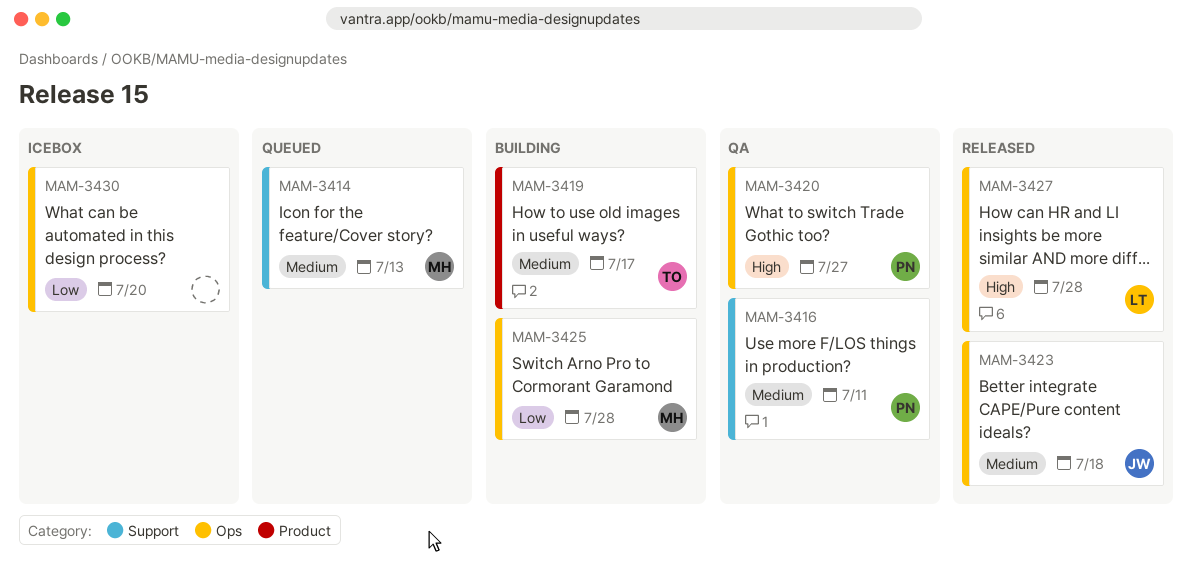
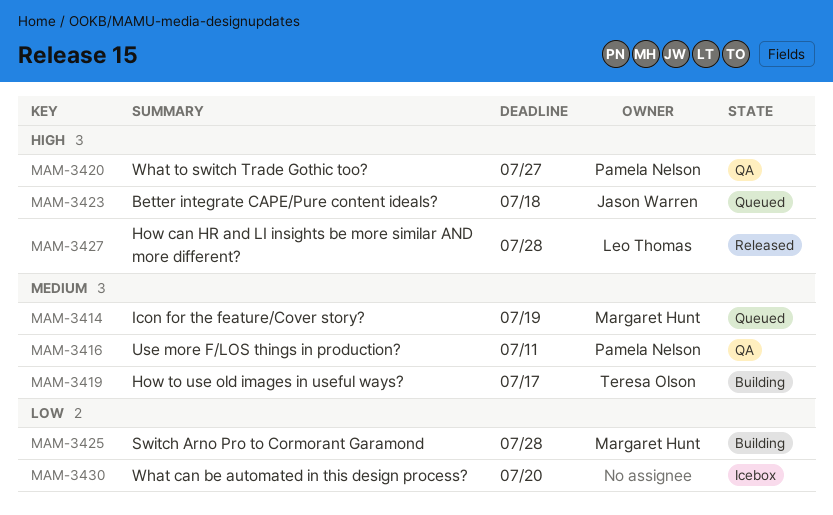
MAM-3414, due: Jul 13 -> Jul 19
MAM-3423, status: Released -> Queued
MAM-3423, priority: Medium -> High

